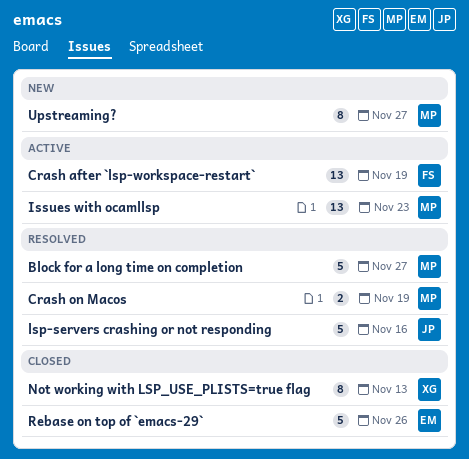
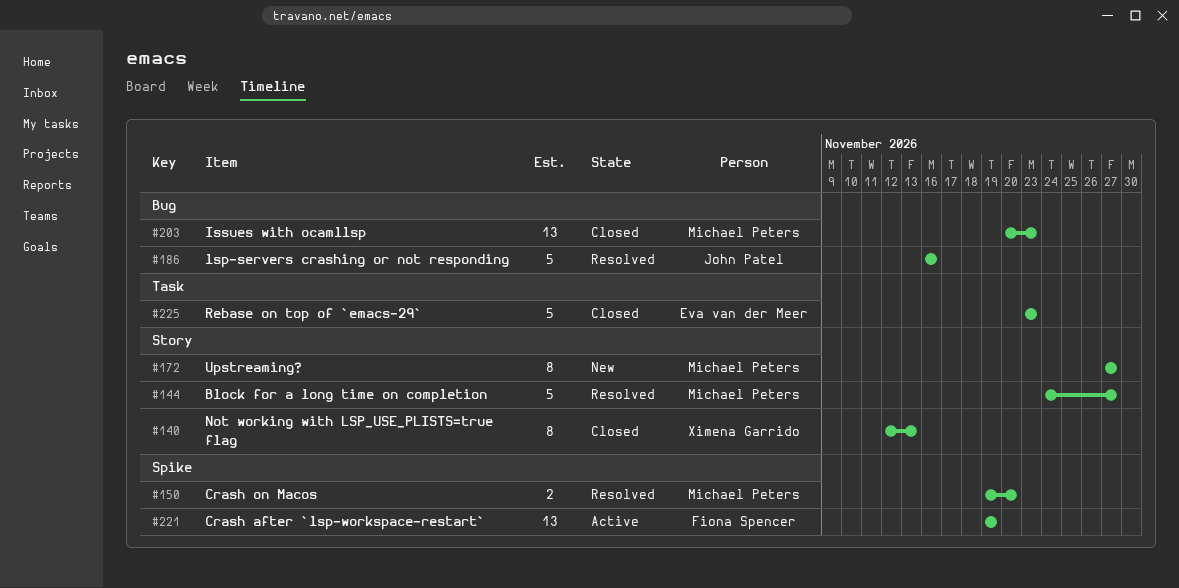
Crash on Macos, due: Nov 19 -> Nov 20
Issues with ocamllsp, status: Active -> Closed
Rebase on top of `emacs-29`, due: Nov 26 -> Nov 23

